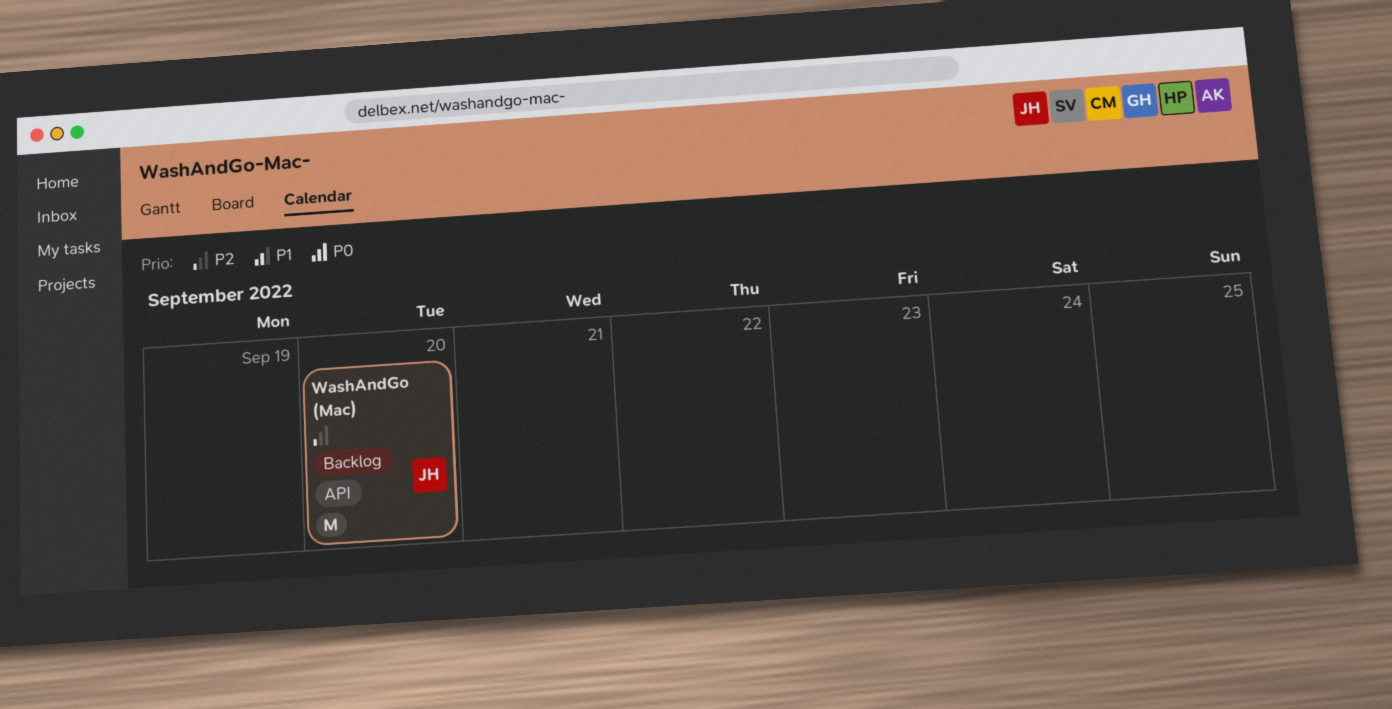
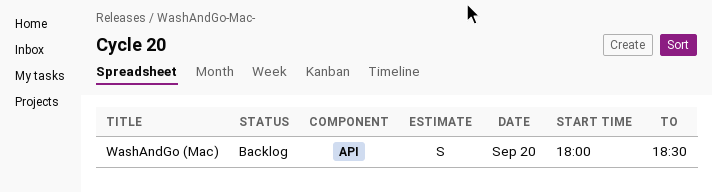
WashAndGo (Mac), estimate: M -> S

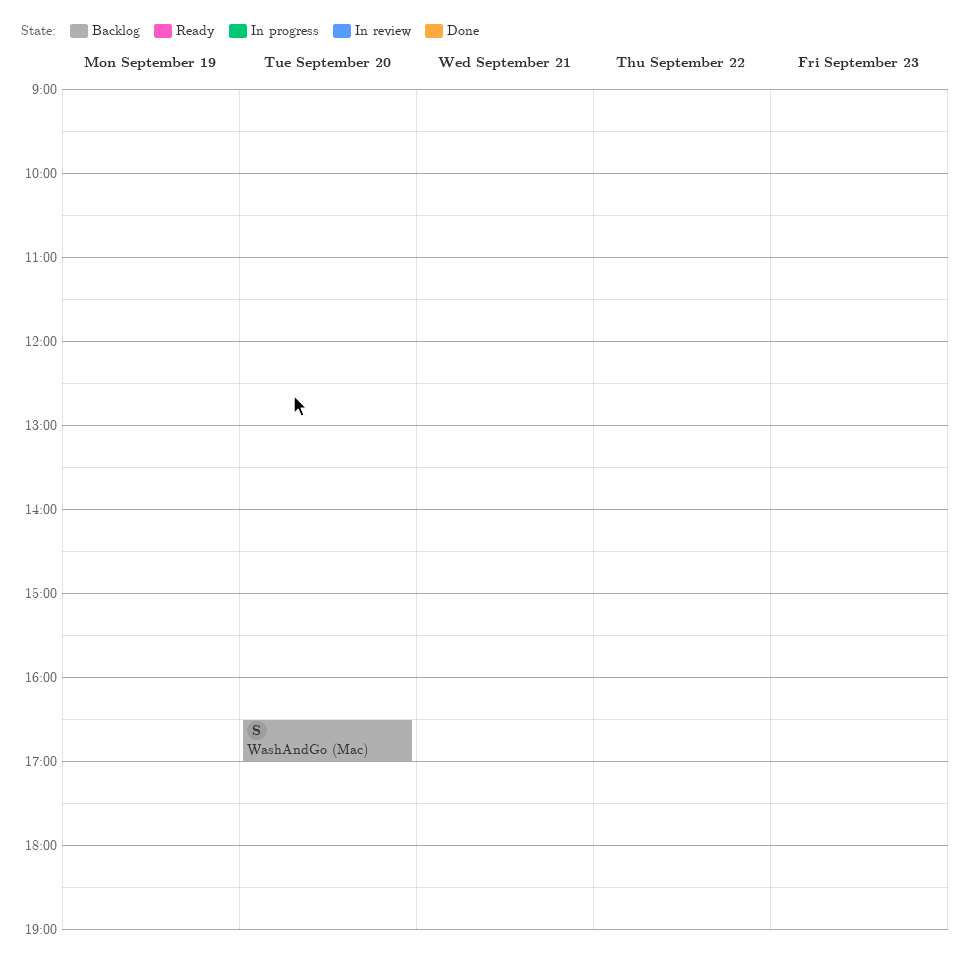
WashAndGo (Mac), begins: 18:00 -> 16:30
WashAndGo (Mac), ends: 18:30 -> 17:00

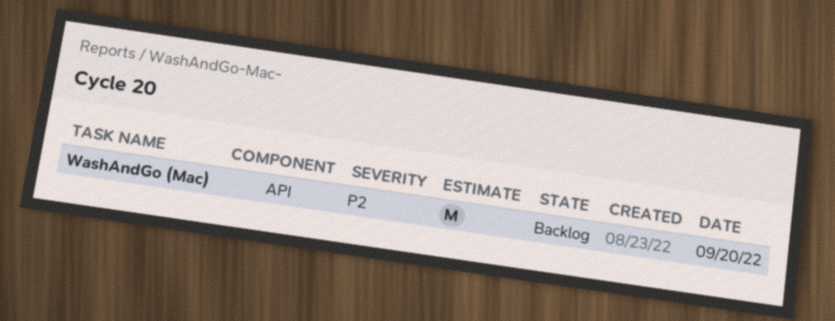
WashAndGo (Mac), estimate: S -> M

